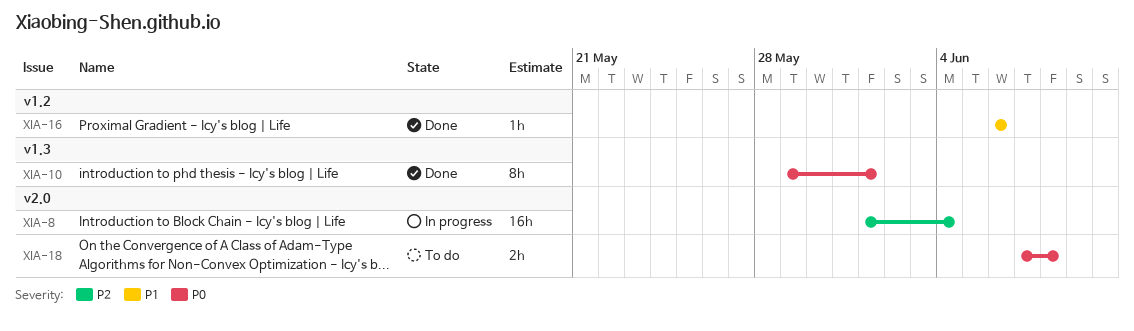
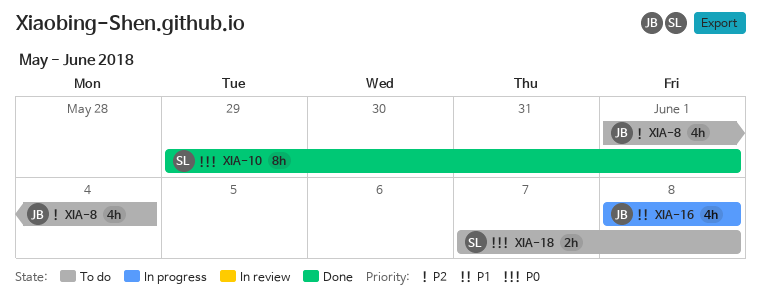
XIA-8, status: In progress -> To do
XIA-8, estimate: 16h -> 4h
XIA-16, status: Done -> In progress
XIA-16, estimate: 1h -> 4h
XIA-16, start: Jun 6 -> Jun 8
XIA-16, due: Jun 6 -> Jun 8

